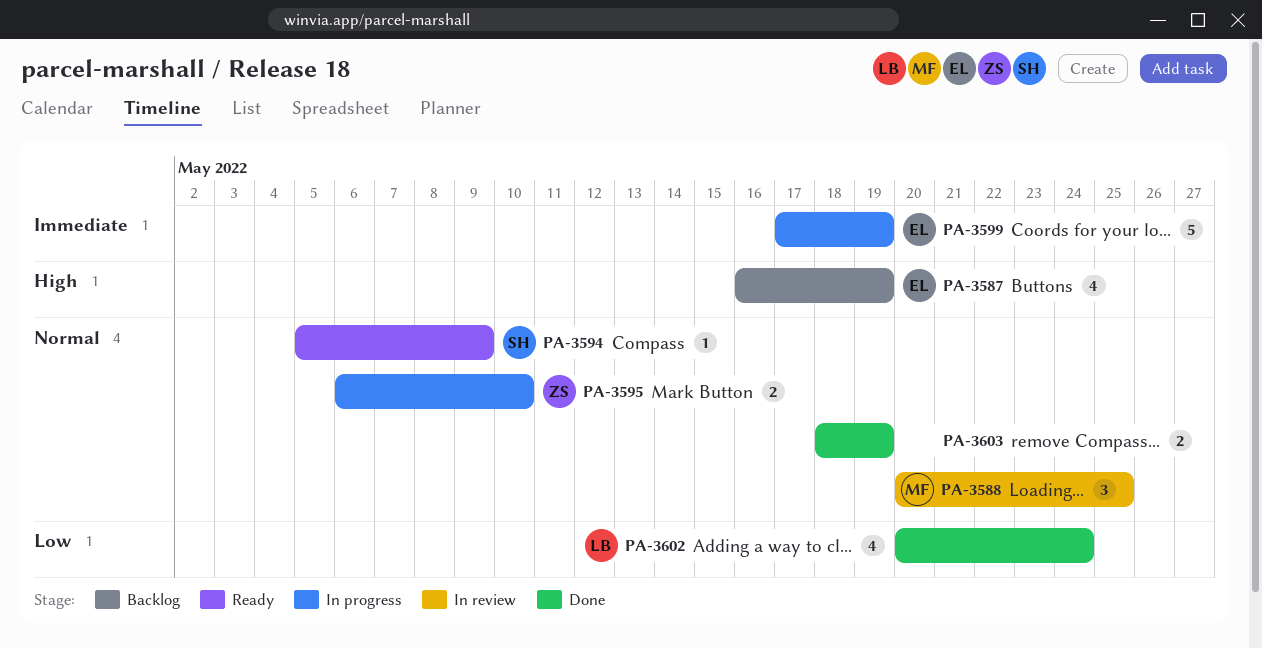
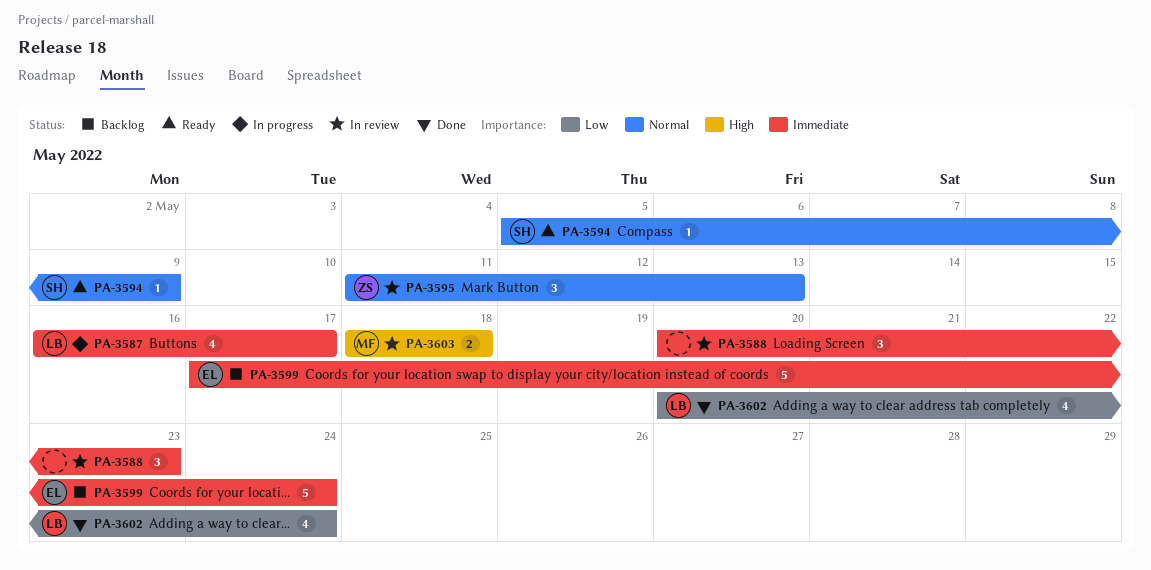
PA-3587, status: Backlog -> In progress
PA-3587, owner: EL -> LB
PA-3587, priority: High -> Immediate
PA-3587, due: May 19 -> May 17
PA-3588, owner: MF -> none
PA-3588, priority: Normal -> Immediate
PA-3588, due: May 25 -> May 23
PA-3595, status: In progress -> In review
PA-3595, estimate: 2 -> 3
PA-3595, start: May 6 -> May 11
PA-3595, due: May 10 -> May 13
PA-3599, status: In progress -> Backlog
PA-3599, due: May 19 -> May 24
PA-3603, status: Done -> In review
PA-3603, owner: none -> MF
PA-3603, priority: Normal -> High
PA-3603, due: May 19 -> May 18

